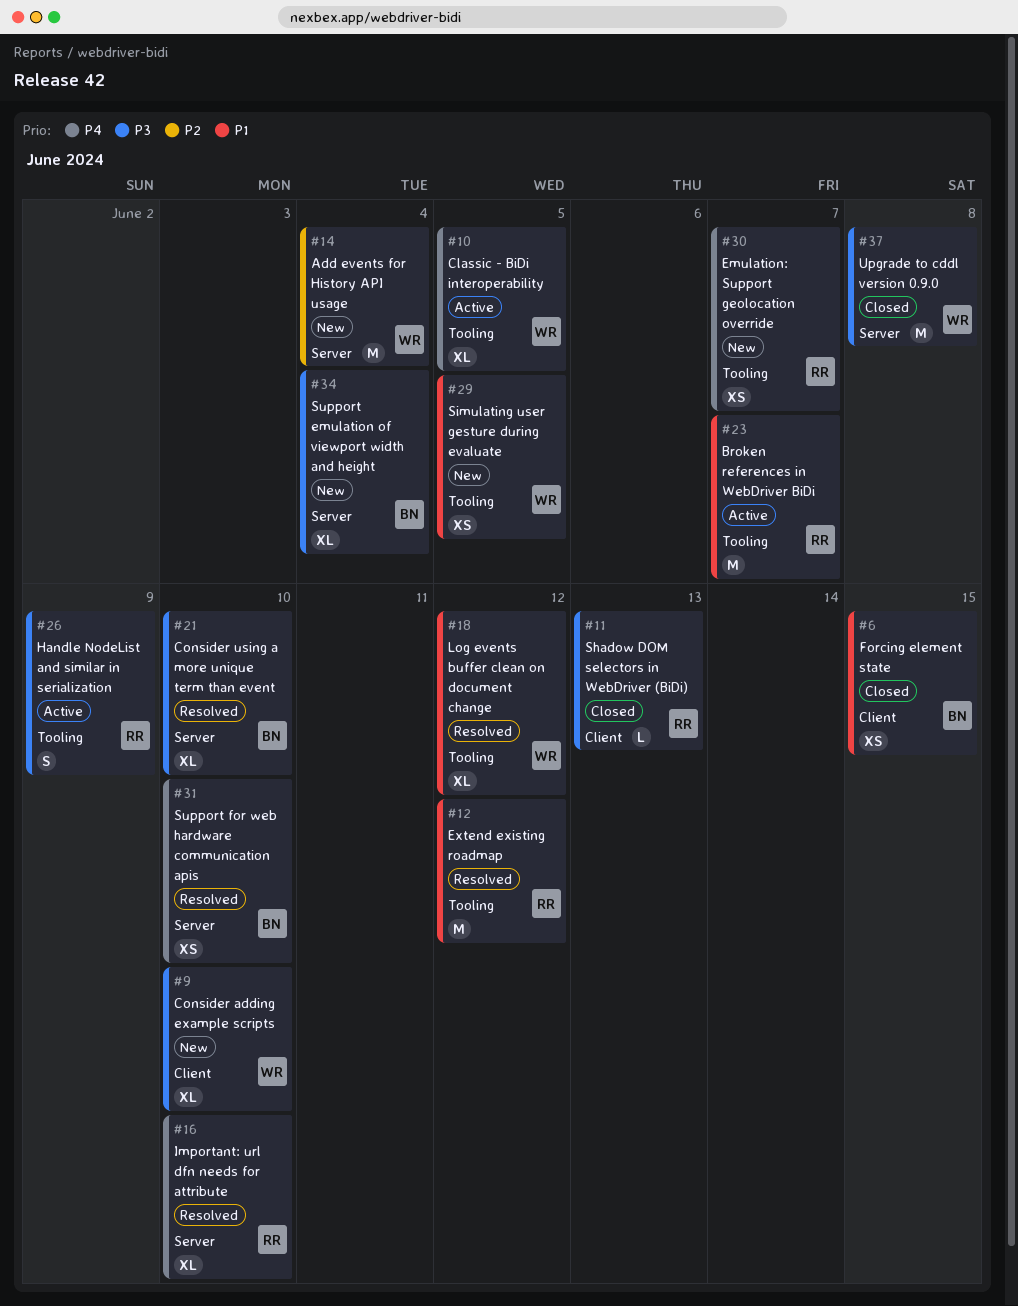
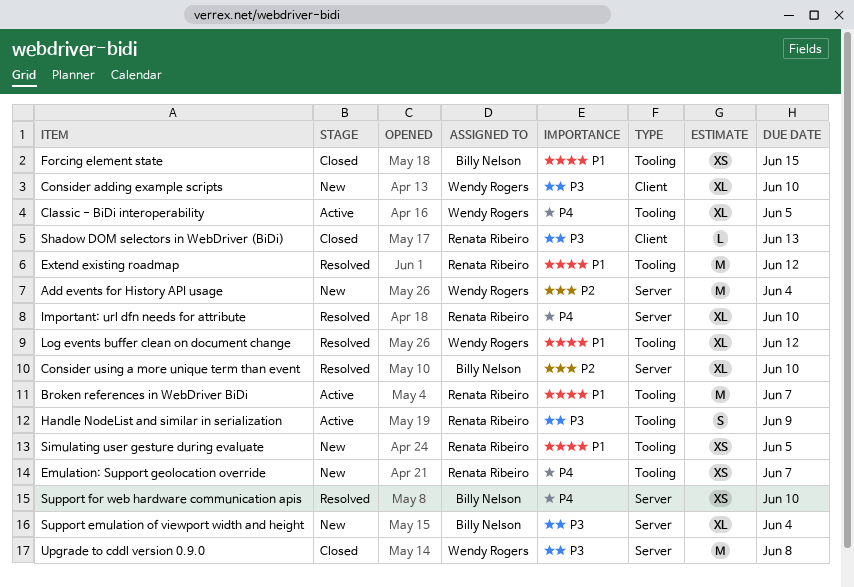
Consider using a more unique term than event, priority: P3 -> P2
Forcing element state, label: Client -> Tooling
Simulating user gesture during evaluate, owner: Wendy Rogers -> Renata Ribeiro

